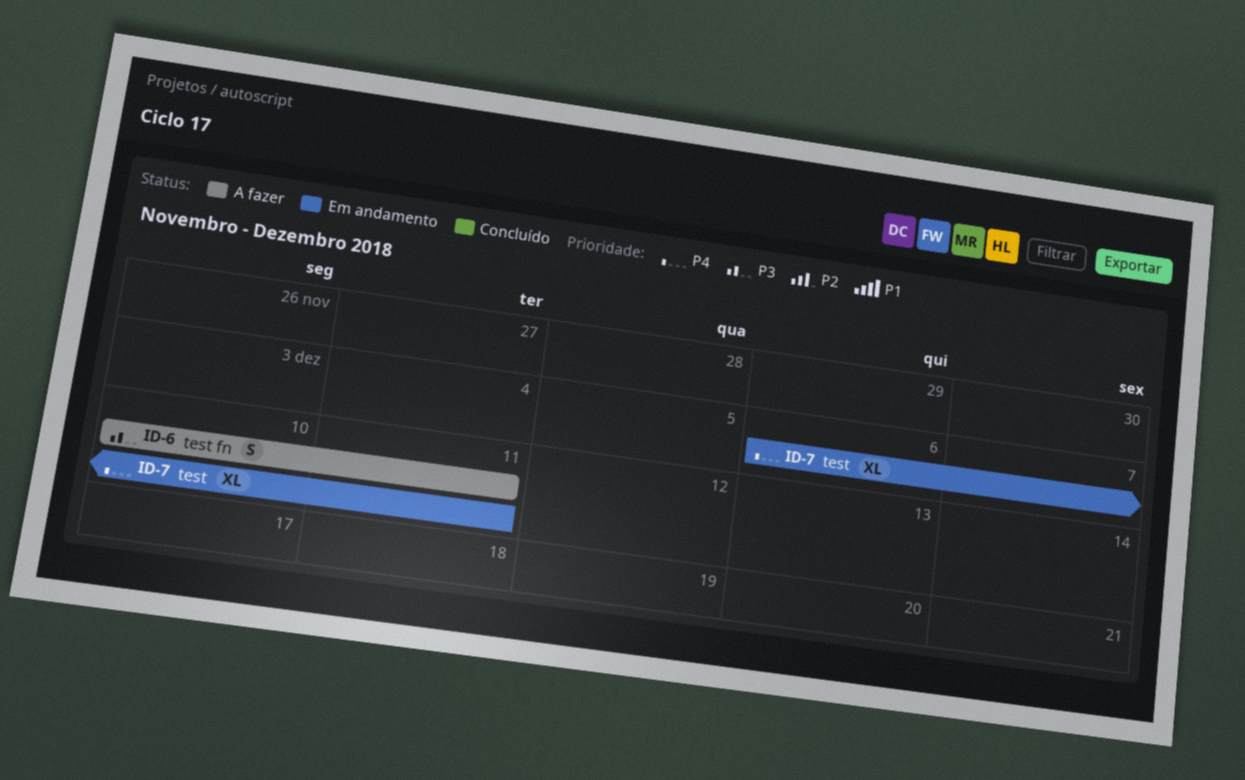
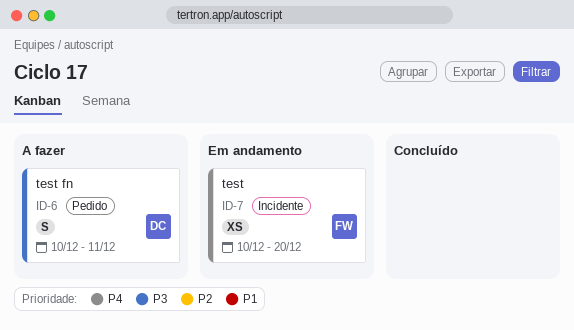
ID-7, estimate: XL -> XS
ID-7, start: Dec 6 -> Dec 10
ID-7, due: Dec 11 -> Dec 20

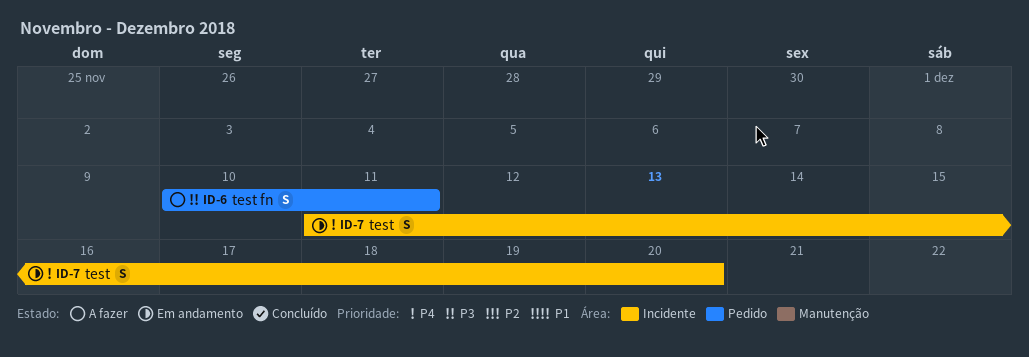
ID-7, estimate: XS -> S
ID-7, start: Dec 10 -> Dec 11

